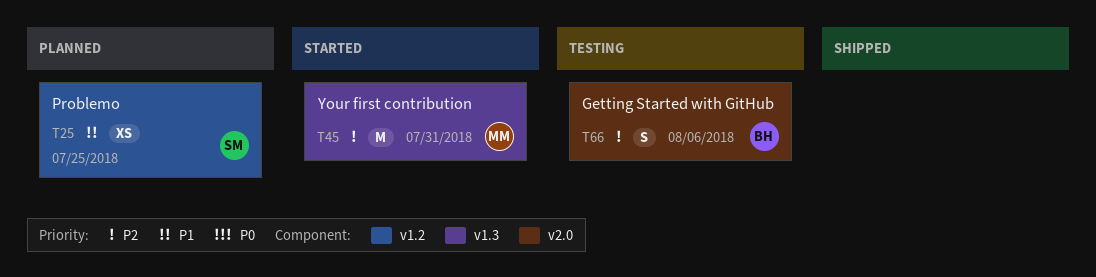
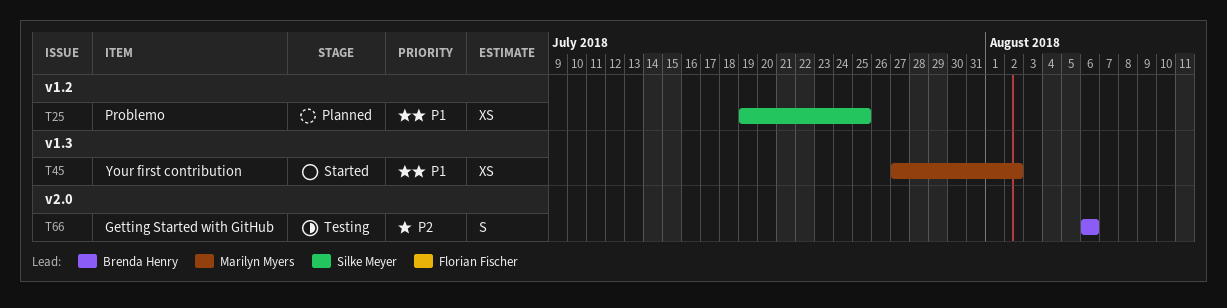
T45, priority: P2 -> P1
T45, estimate: M -> XS
T45, due: Jul 31 -> Aug 2

